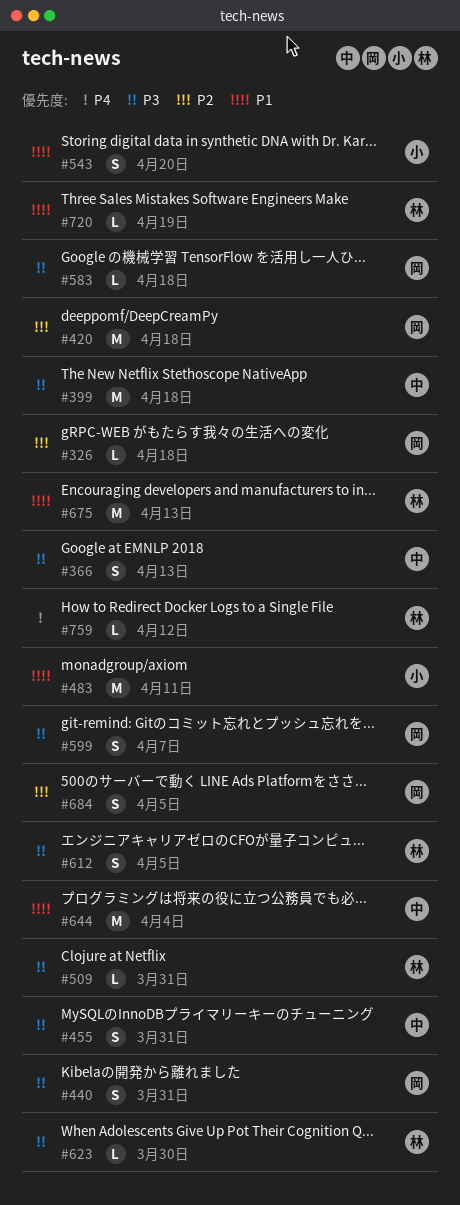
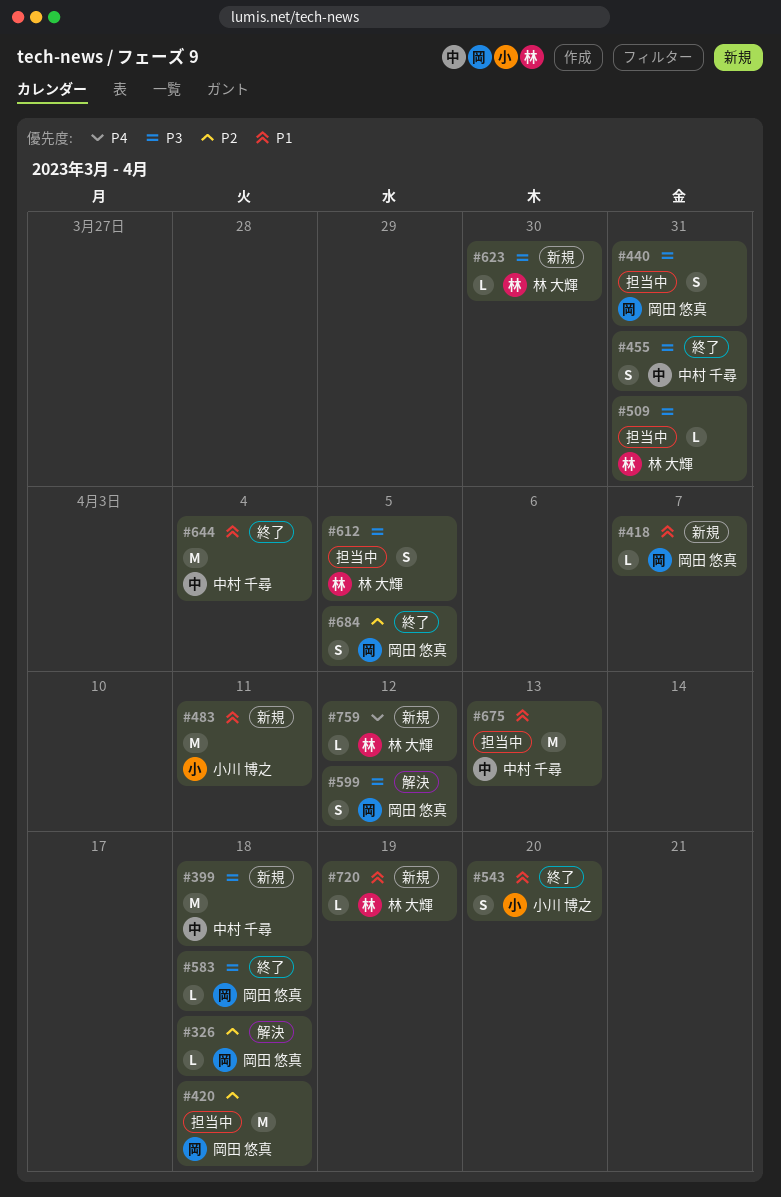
#366: present -> none
#418: none -> present
#599, due: Apr 7 -> Apr 12
#675, owner: 林 大輝 -> 中村 千尋

